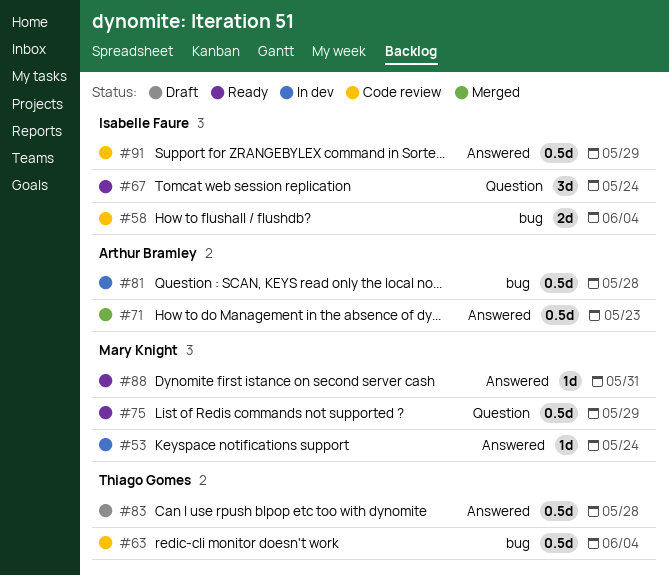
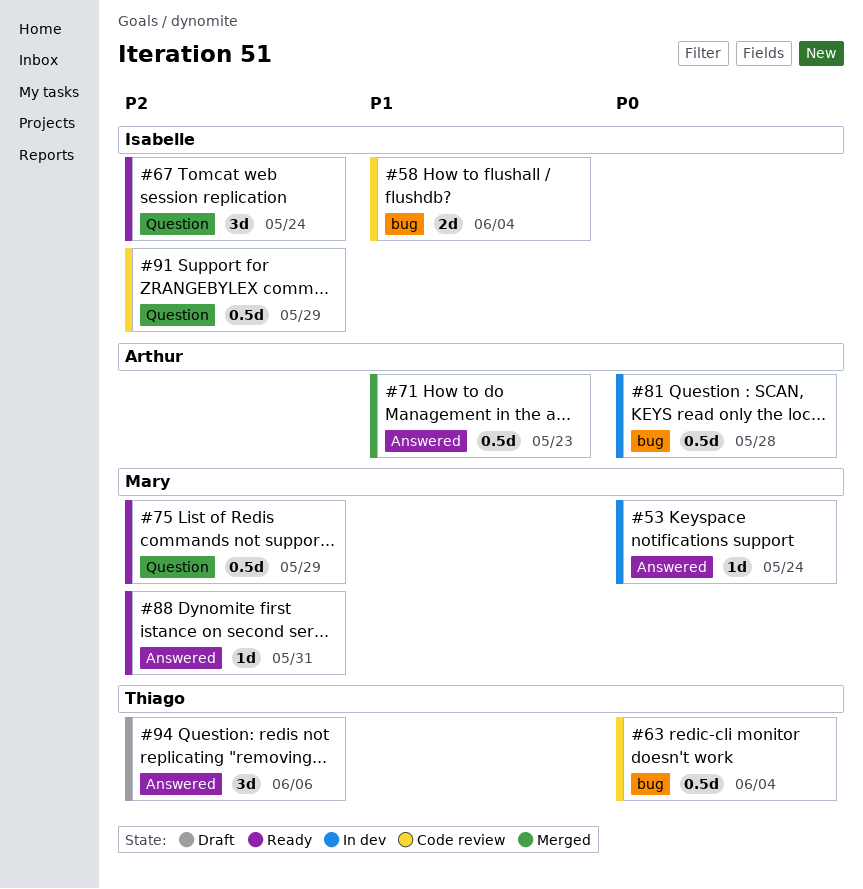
#83: present -> none
#91, label: Answered -> Question
#94: none -> present

